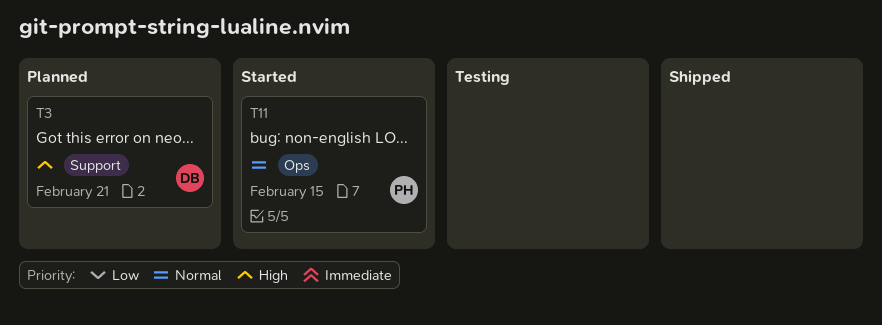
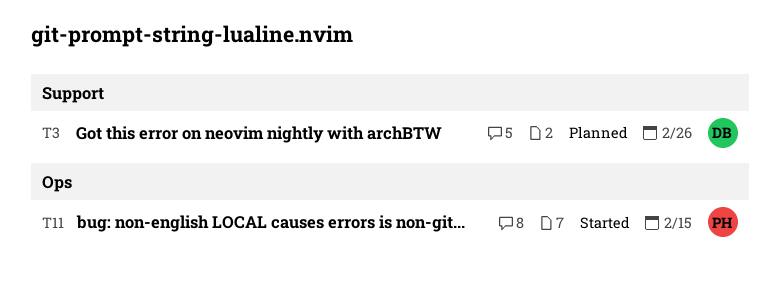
T3, due: Feb 21 -> Feb 26

